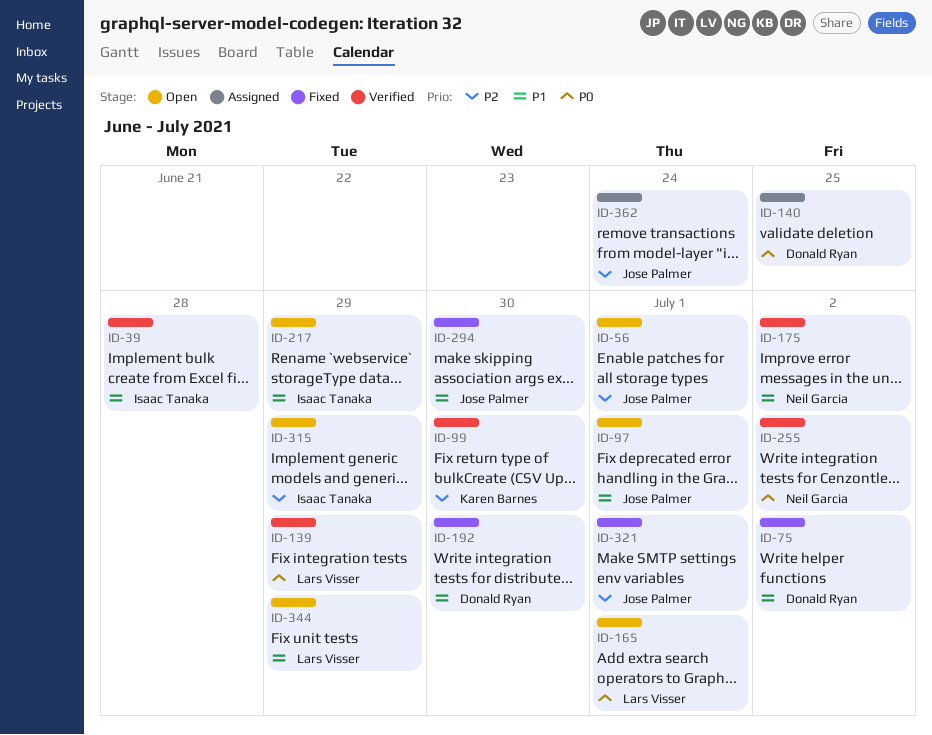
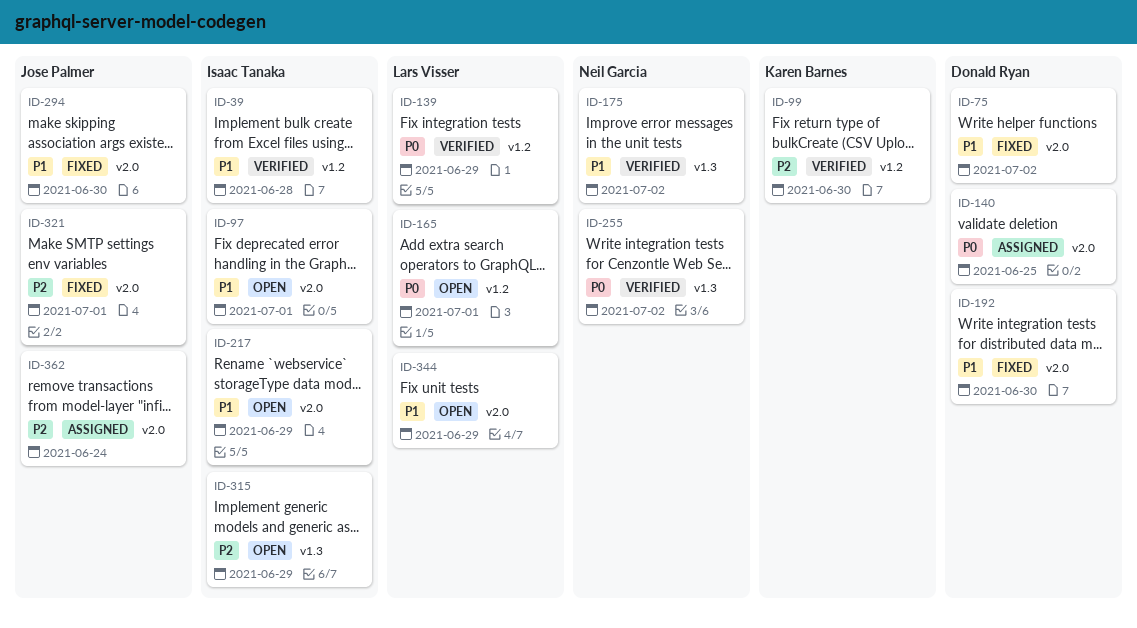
ID-56: present -> none
ID-97, owner: Jose Palmer -> Isaac Tanaka

